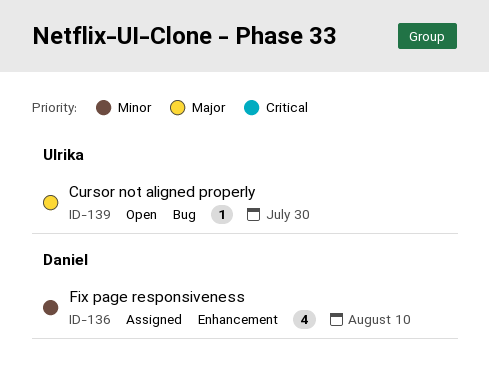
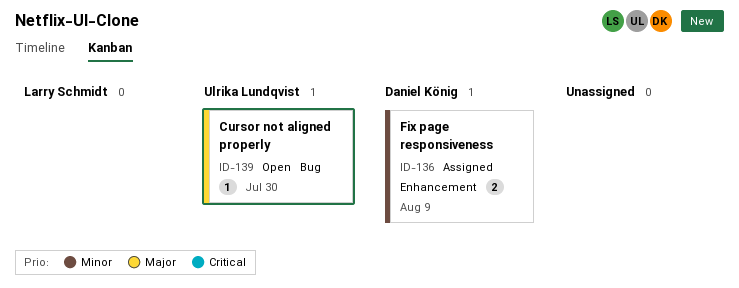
ID-136, estimate: 4 -> 2
ID-136, due: Aug 10 -> Aug 9

